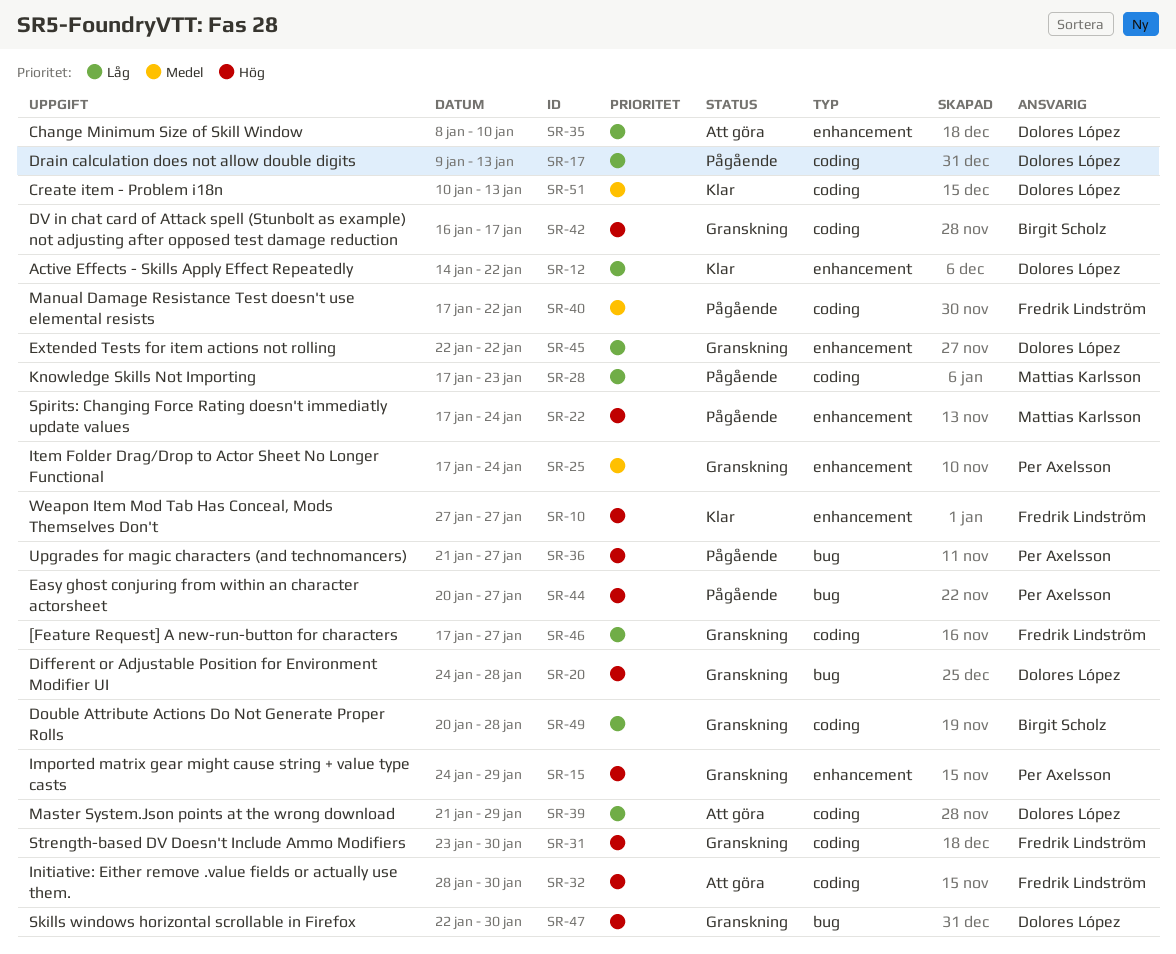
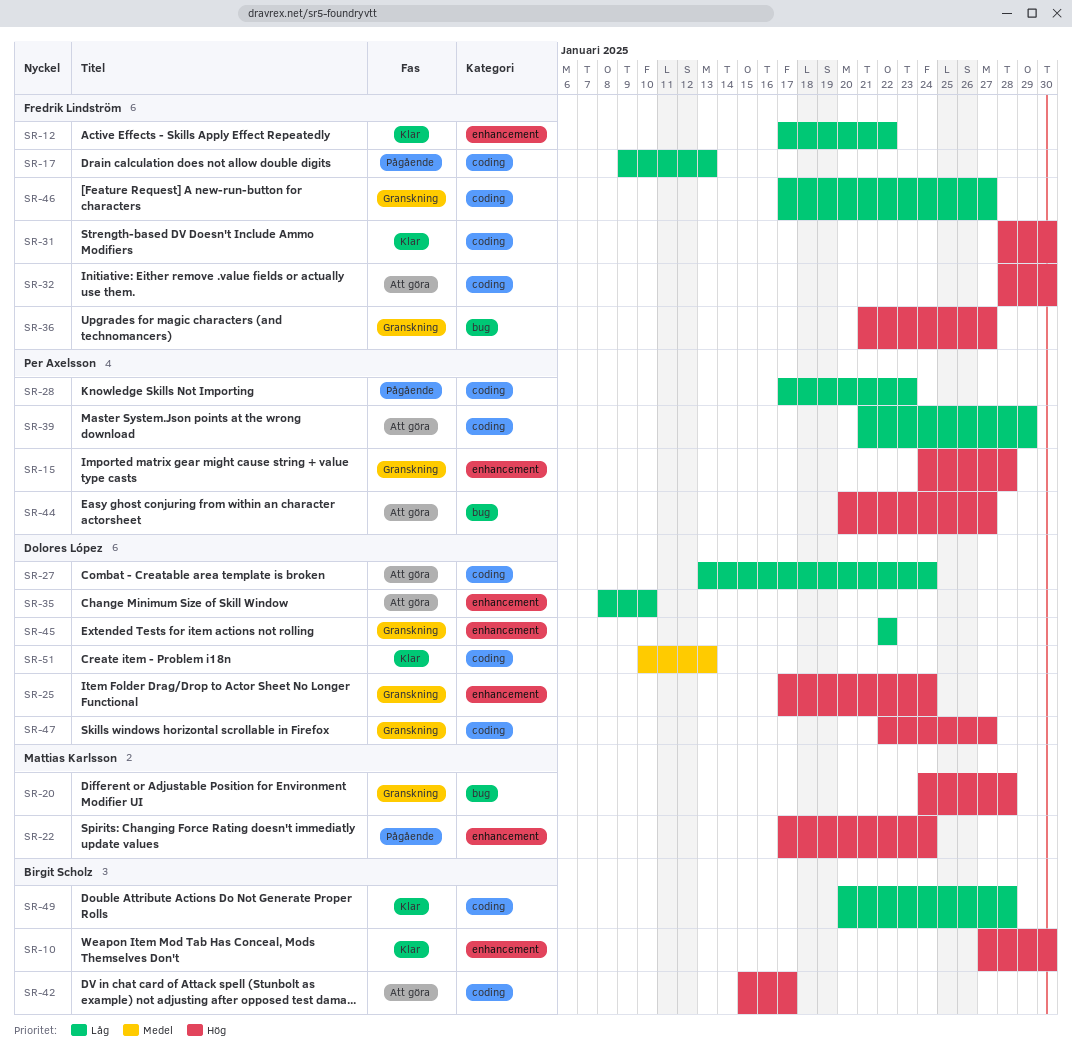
SR-10, owner: Fredrik Lindström -> Birgit Scholz
SR-10, due: Jan 27 -> Jan 30
SR-12, owner: Dolores López -> Fredrik Lindström
SR-12, start: Jan 14 -> Jan 17
SR-15, due: Jan 29 -> Jan 28
SR-17, owner: Dolores López -> Fredrik Lindström
SR-20, owner: Dolores López -> Mattias Karlsson
SR-25, owner: Per Axelsson -> Dolores López
SR-25, priority: Medel -> Hög
SR-27: none -> present
SR-28, owner: Mattias Karlsson -> Per Axelsson
SR-31, status: Granskning -> Klar
SR-31, start: Jan 23 -> Jan 28
SR-36, status: Pågående -> Granskning
SR-36, owner: Per Axelsson -> Fredrik Lindström
SR-39, owner: Dolores López -> Per Axelsson
SR-40: present -> none
SR-42, status: Granskning -> Att göra
SR-42, start: Jan 16 -> Jan 15
SR-44, status: Pågående -> Att göra
SR-47, label: bug -> coding
SR-47, due: Jan 30 -> Jan 27
SR-49, status: Granskning -> Klar

